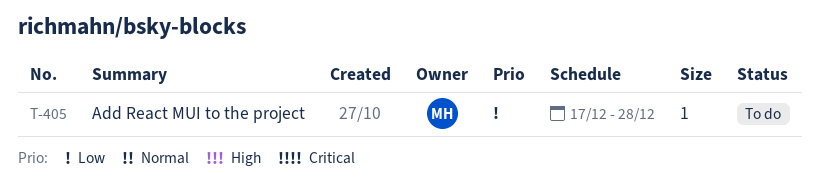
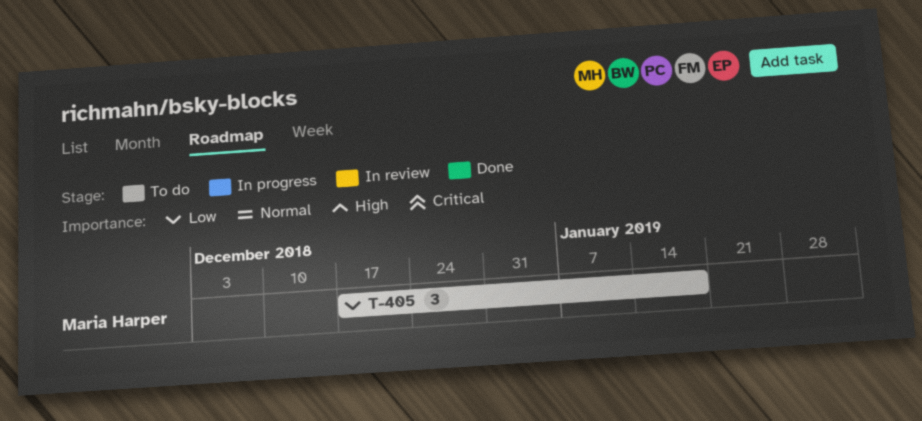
T-405, estimate: 1 -> 3
T-405, due: Dec 28 -> Jan 18

